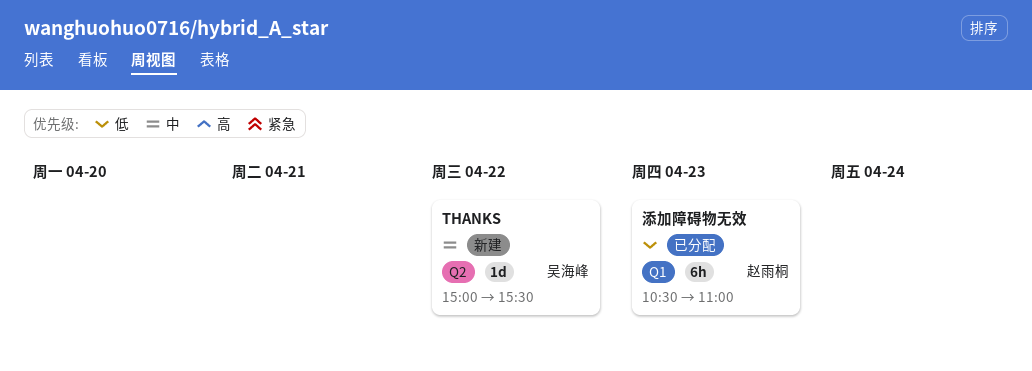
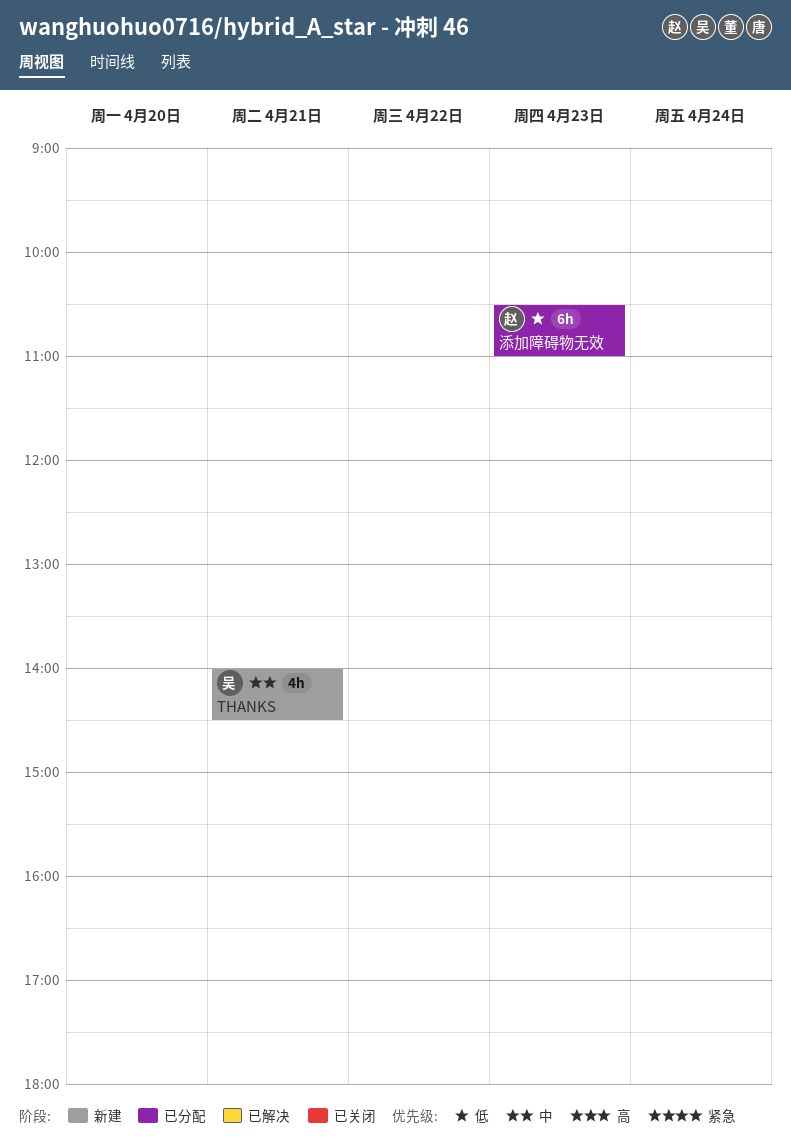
THANKS, estimate: 1d -> 4h
THANKS, day: Apr 22 -> Apr 21
THANKS, begins: 15:00 -> 14:00
THANKS, ends: 15:30 -> 14:30

